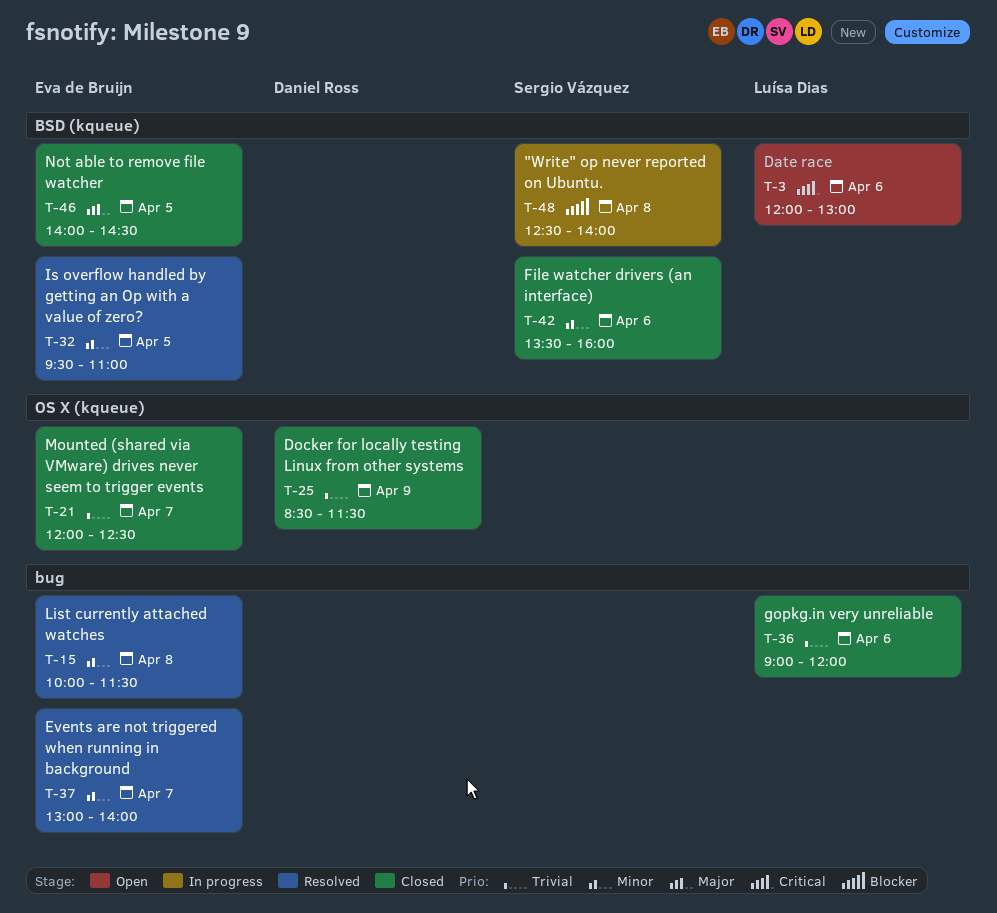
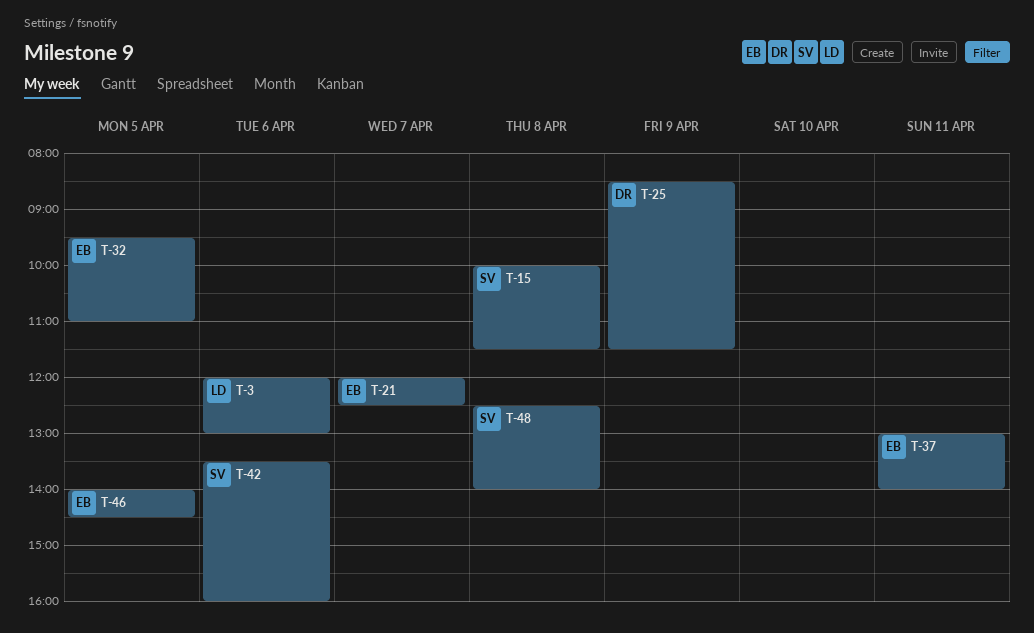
T-15, owner: Eva de Bruijn -> Sergio Vázquez
T-36: present -> none
T-37, day: Apr 7 -> Apr 11

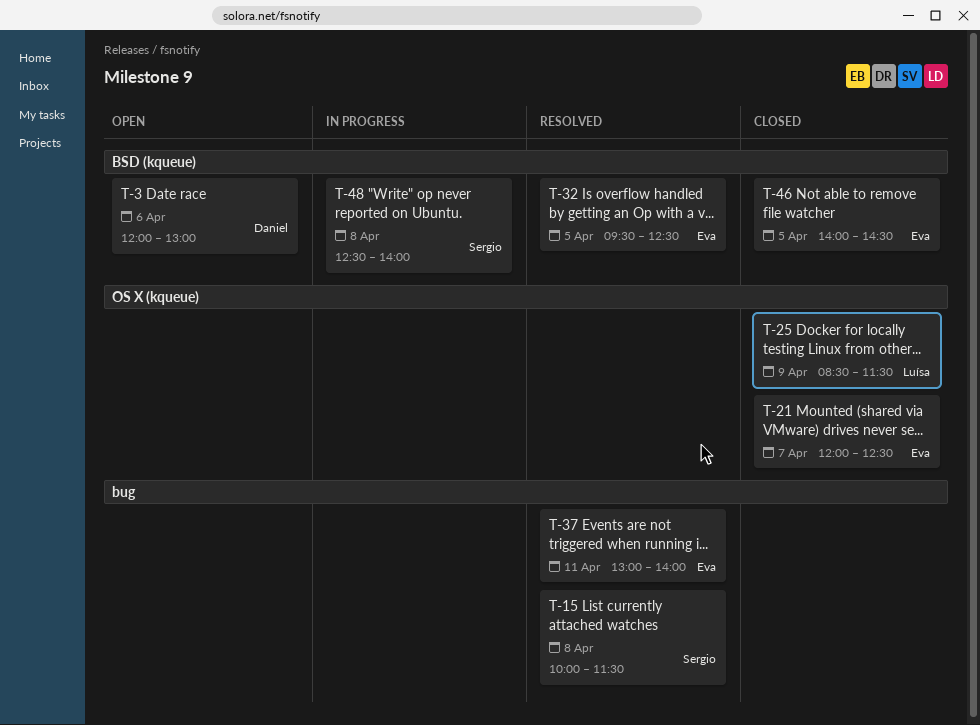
T-3, owner: Luísa -> Daniel
T-25, owner: Daniel -> Luísa
T-32, ends: 11:00 -> 12:30
T-42: present -> none

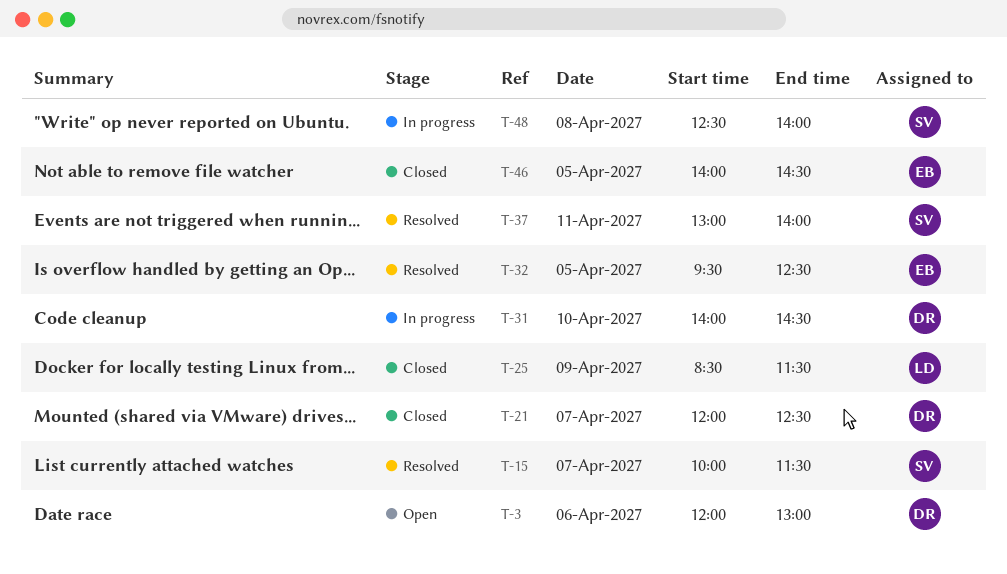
T-15, day: Apr 8 -> Apr 7
T-21, owner: Eva -> Daniel
T-31: none -> present
T-37, owner: Eva -> Sergio

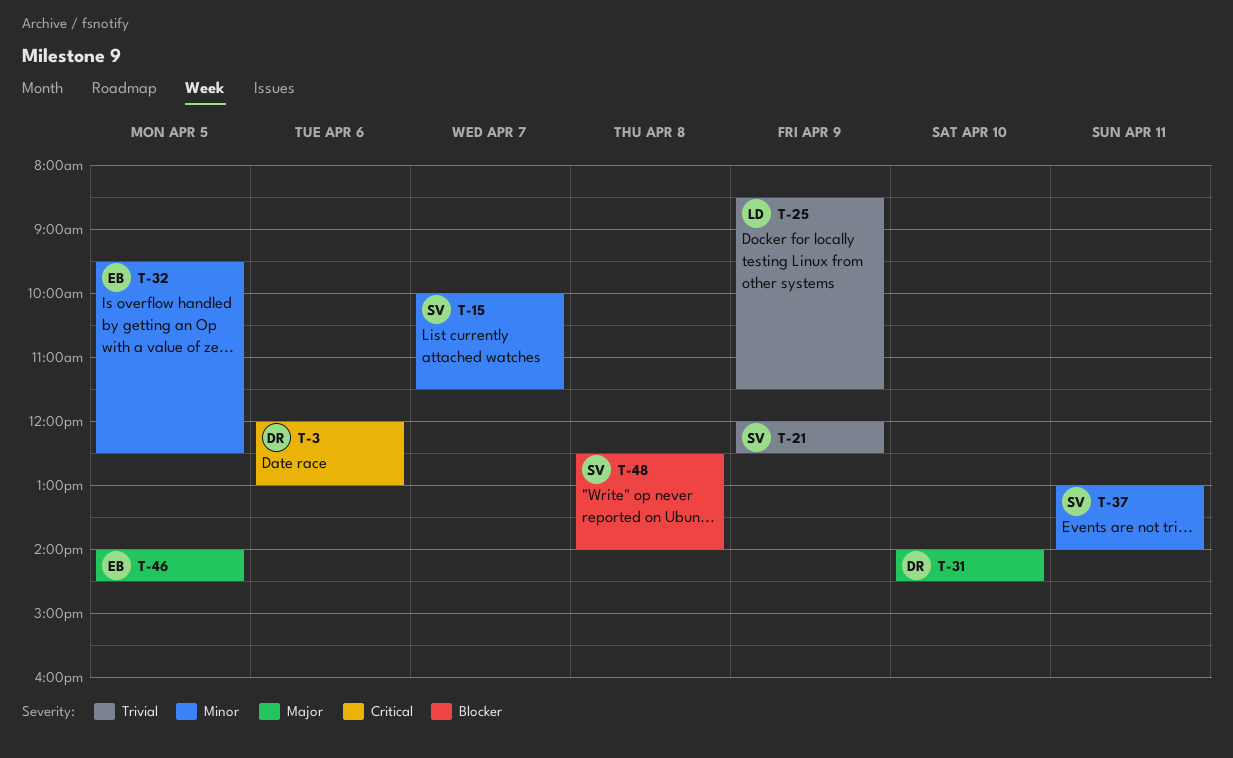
T-21, owner: DR -> SV
T-21, day: Apr 7 -> Apr 9

